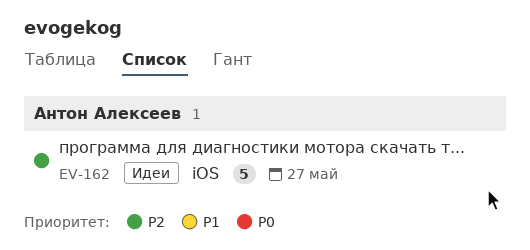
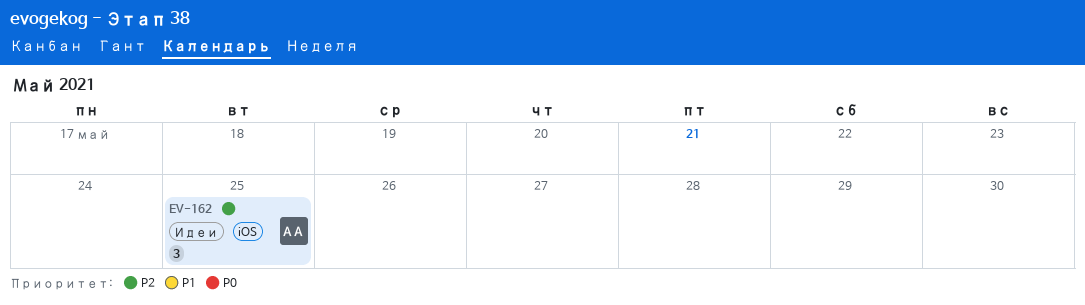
EV-162, estimate: 5 -> 3
EV-162, due: May 27 -> May 25

